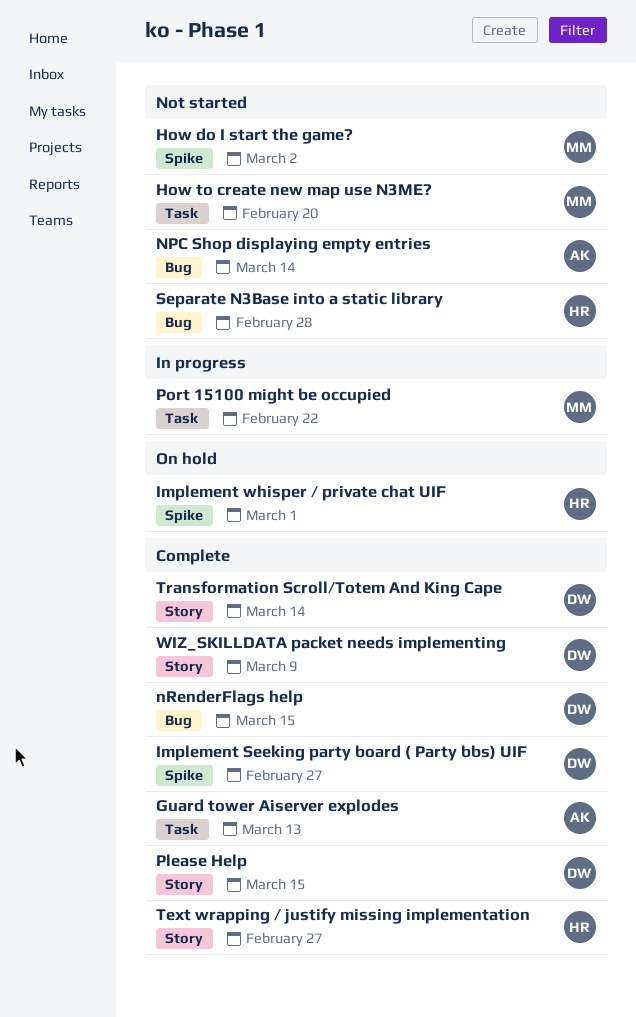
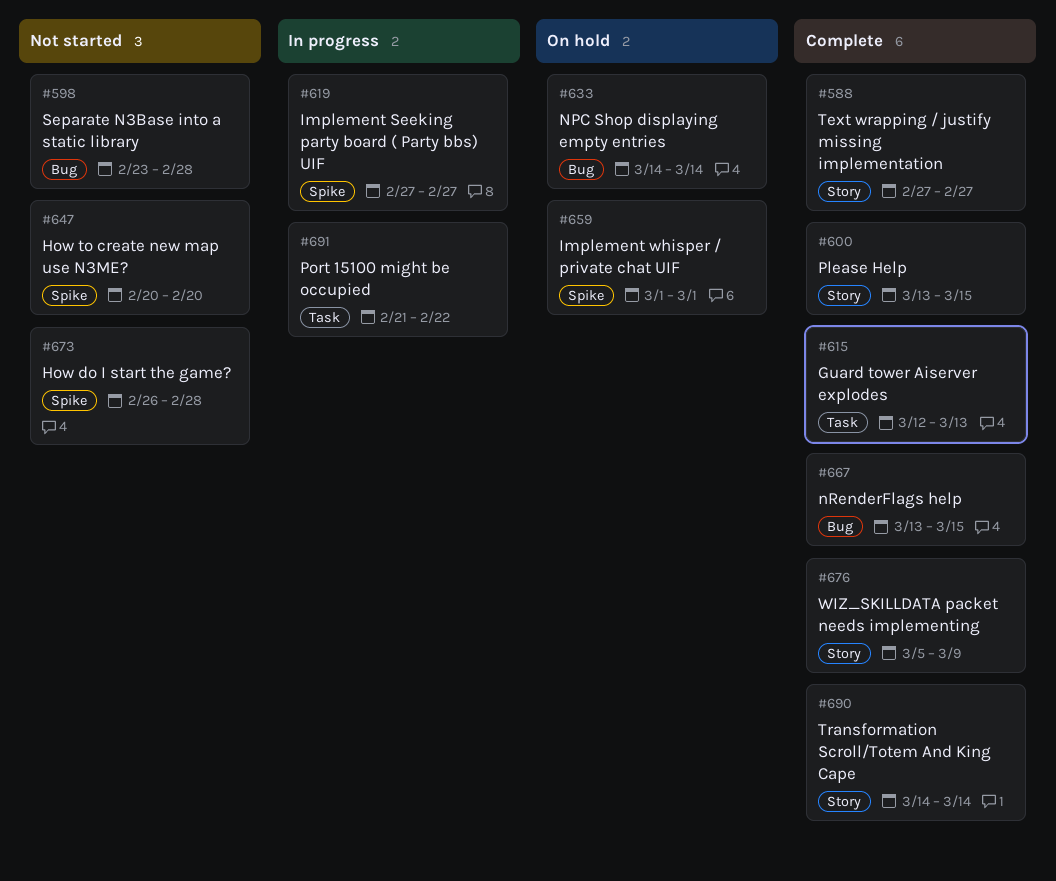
How do I start the game?, due: Mar 2 -> Feb 28
How to create new map use N3ME?, label: Task -> Spike
Implement Seeking party board ( Party bbs) UIF, status: Complete -> In progress
NPC Shop displaying empty entries, status: Not started -> On hold

